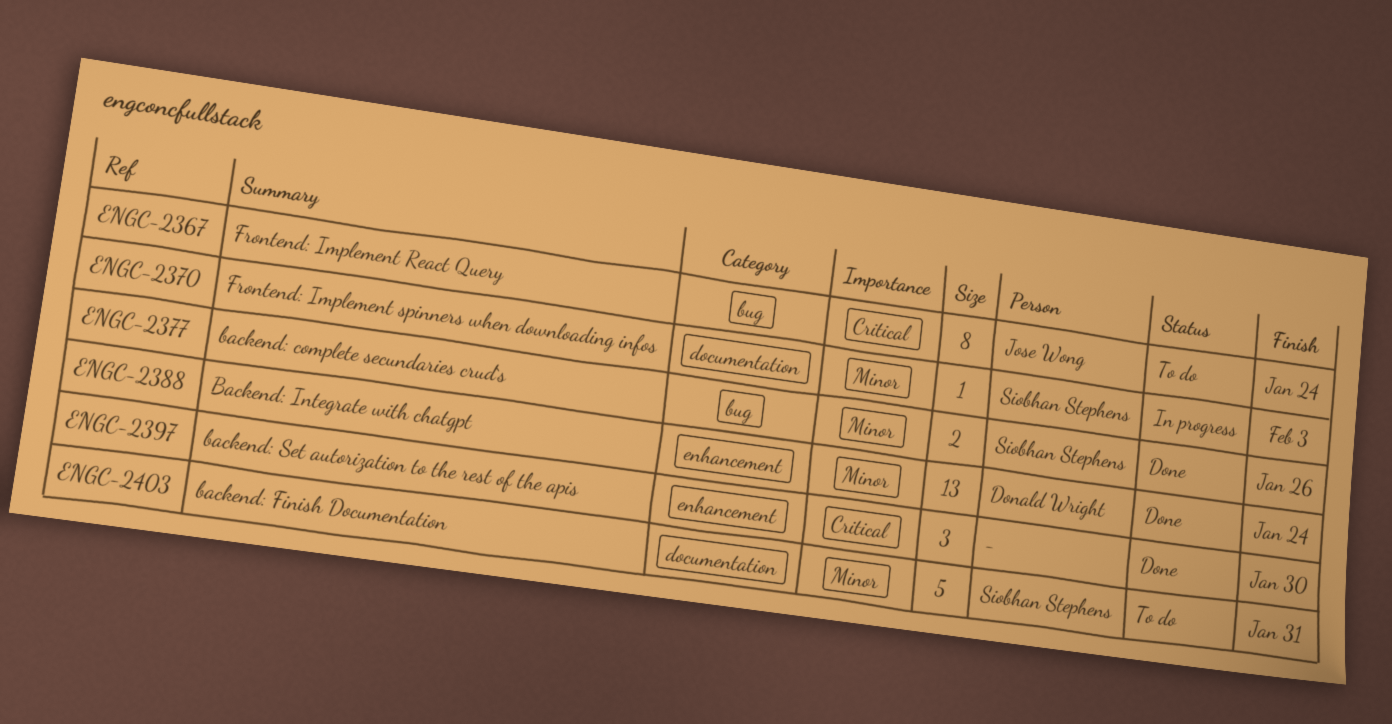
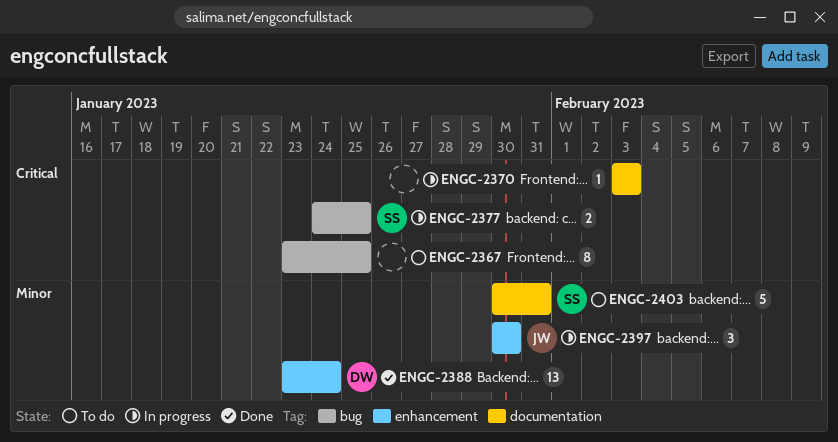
ENGC-2367, owner: Jose Wong -> none
ENGC-2367, due: Jan 24 -> Jan 25
ENGC-2370, owner: Siobhan Stephens -> none
ENGC-2370, priority: Minor -> Critical
ENGC-2377, status: Done -> In progress
ENGC-2377, priority: Minor -> Critical
ENGC-2377, due: Jan 26 -> Jan 25
ENGC-2397, status: Done -> In progress
ENGC-2397, owner: none -> Jose Wong
ENGC-2397, priority: Critical -> Minor

